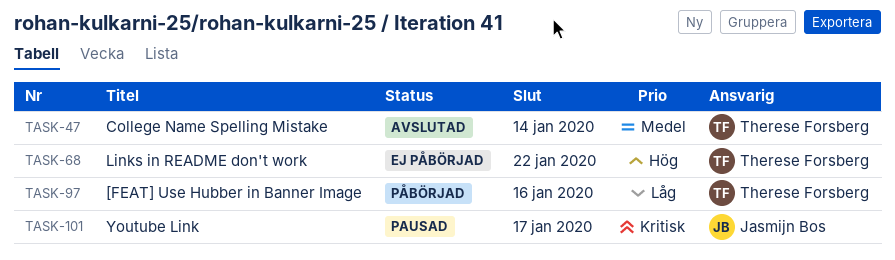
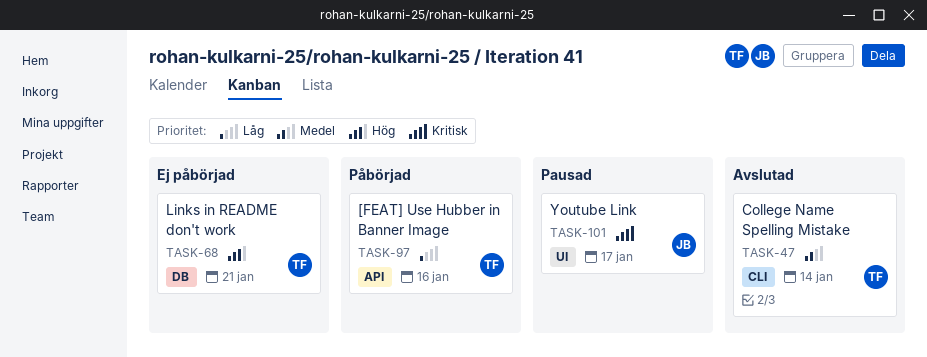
TASK-68, due: Jan 22 -> Jan 21

